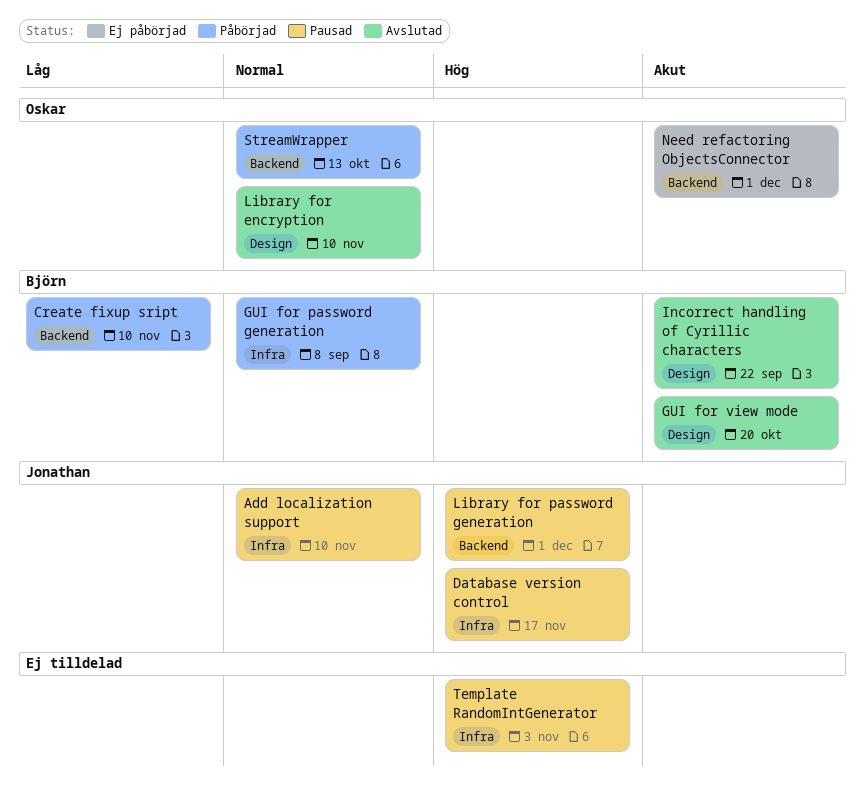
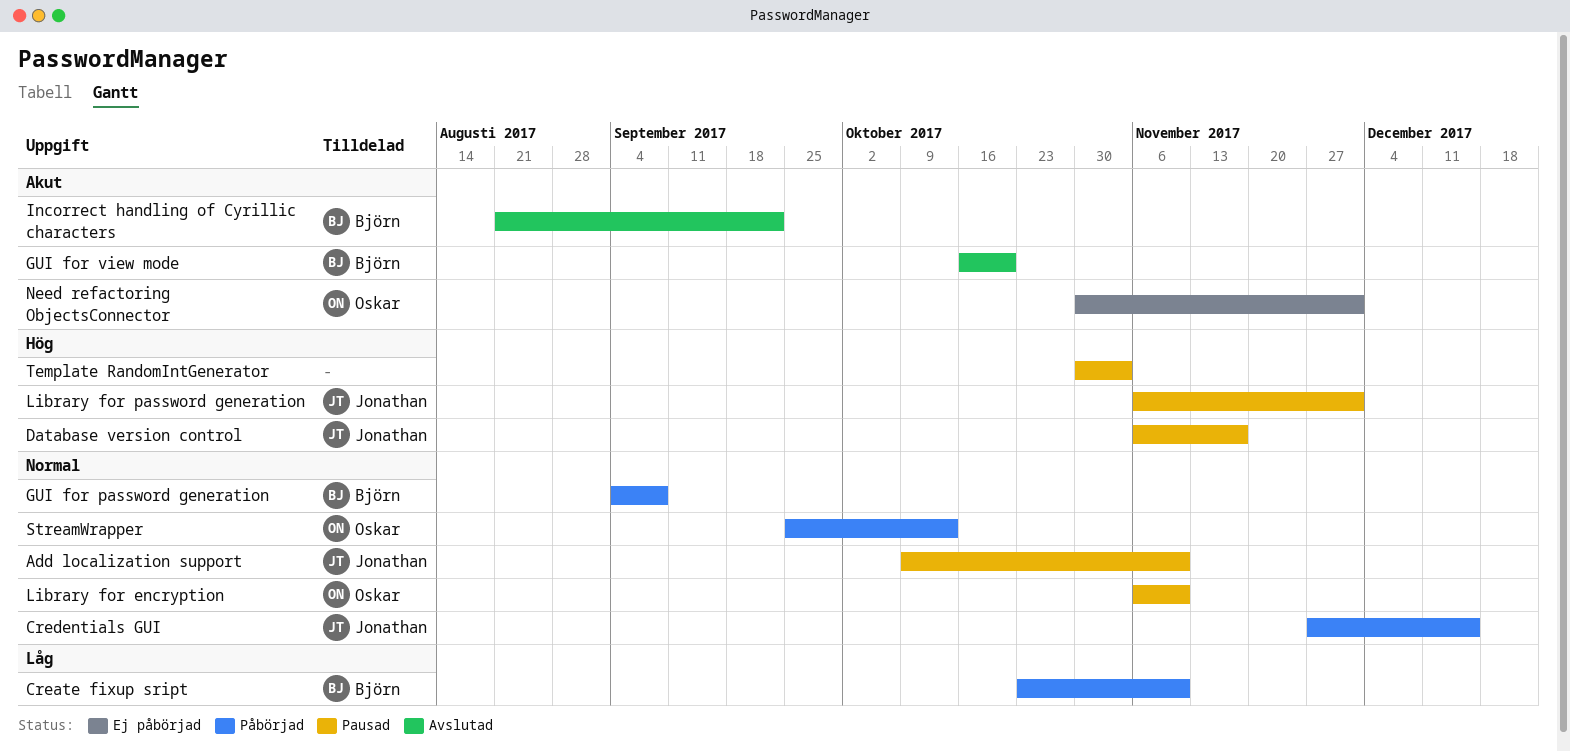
Credentials GUI: none -> present
Library for encryption, status: Avslutad -> Pausad

